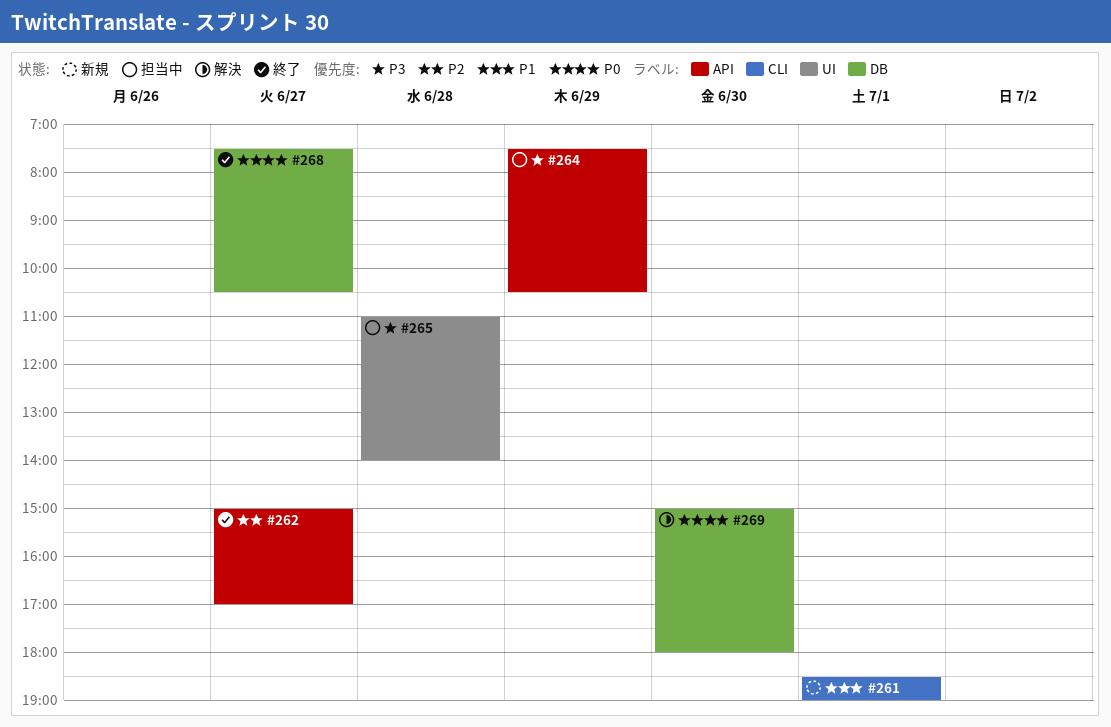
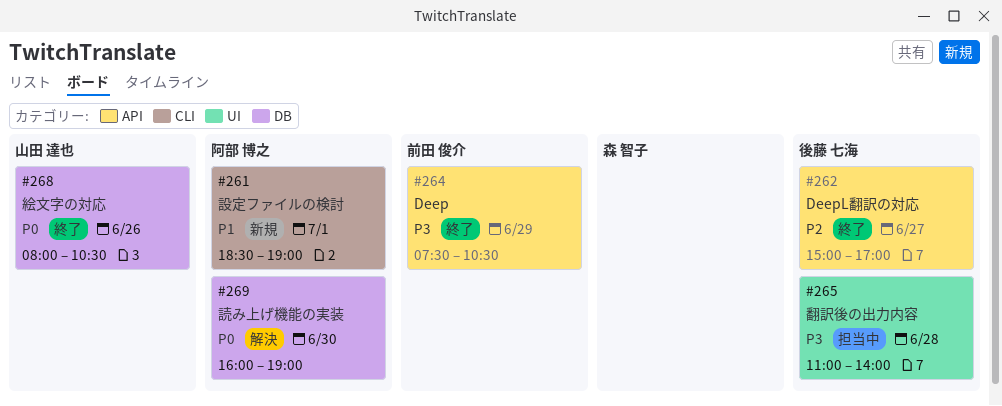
#264, status: 担当中 -> 終了
#268, day: Jun 27 -> Jun 26
#268, begins: 07:30 -> 08:00
#269, begins: 15:00 -> 16:00
#269, ends: 18:00 -> 19:00

